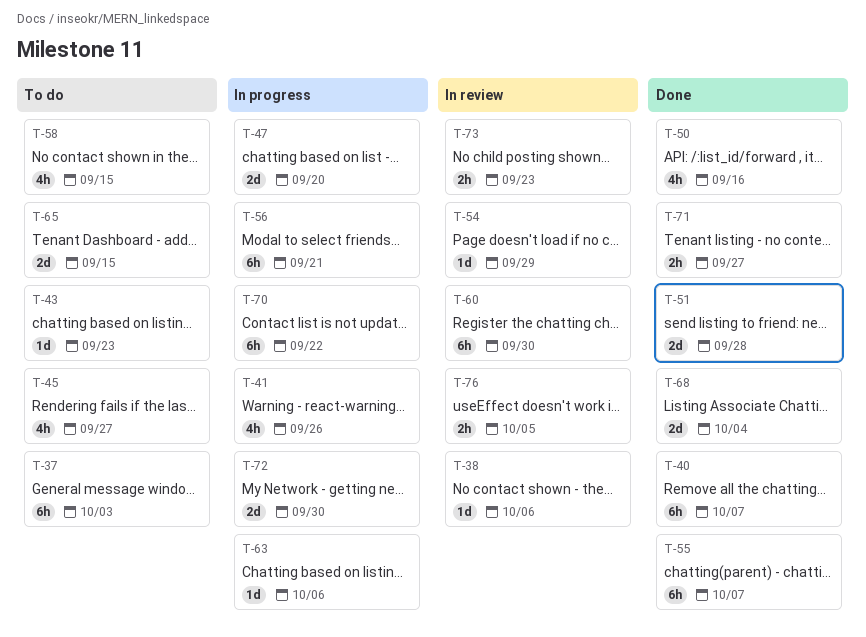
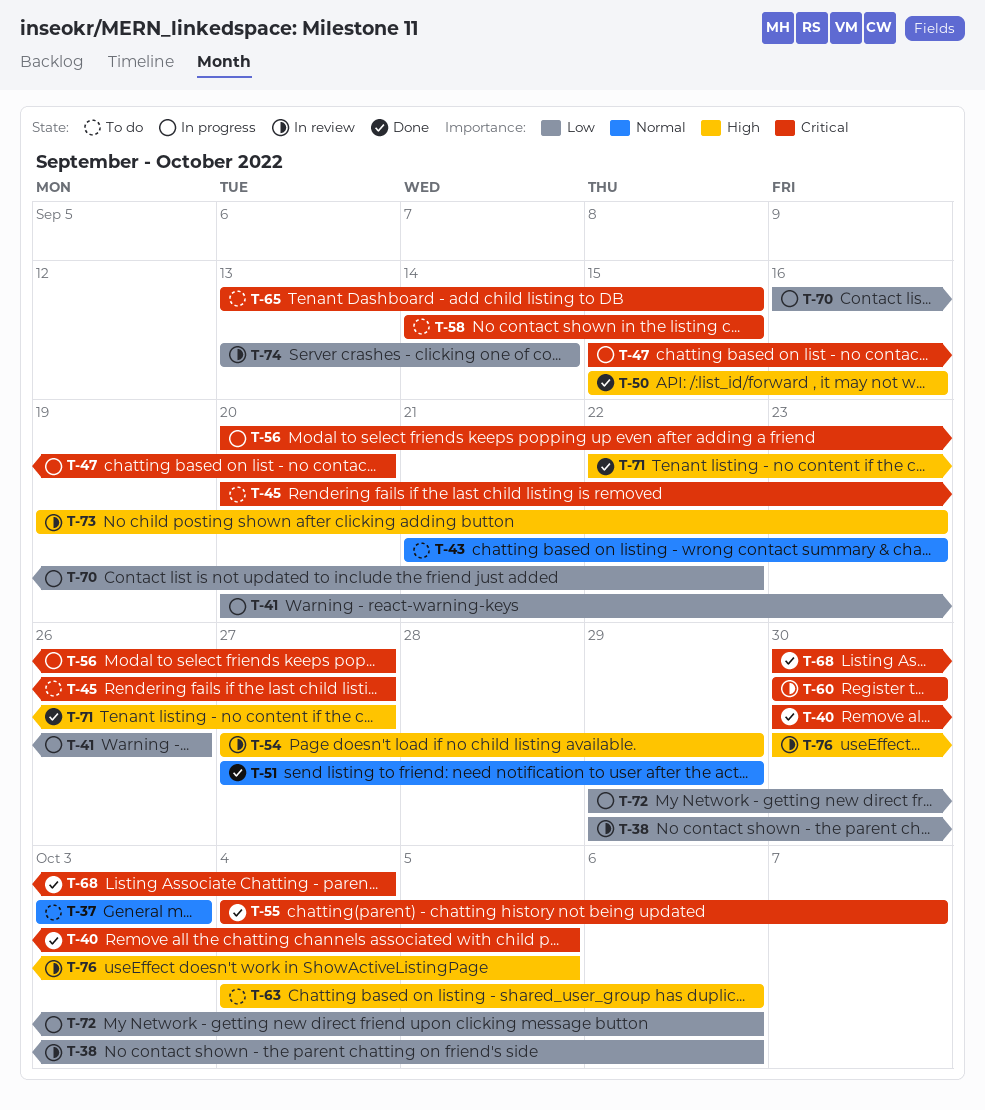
T-40, due: Oct 7 -> Oct 5
T-51, due: Sep 28 -> Sep 29
T-56, due: Sep 21 -> Sep 27
T-63, status: In progress -> To do
T-72, due: Sep 30 -> Oct 6
T-74: none -> present

